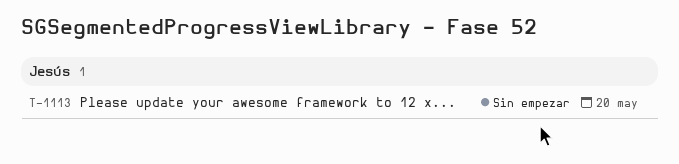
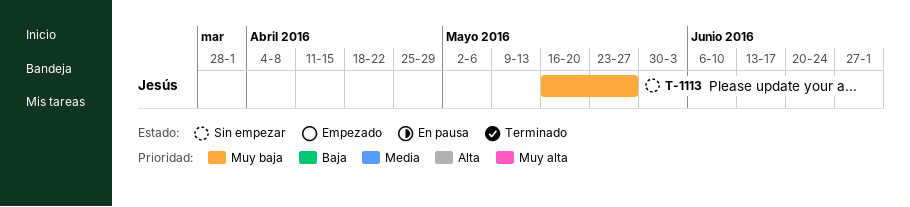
T-1113, due: May 20 -> May 27

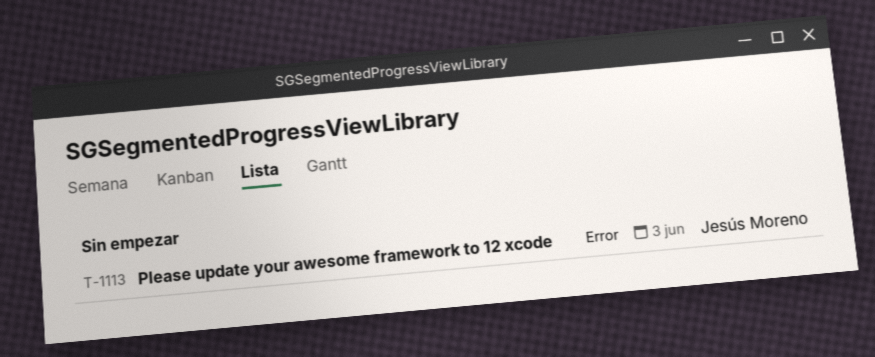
T-1113, due: May 27 -> Jun 3

